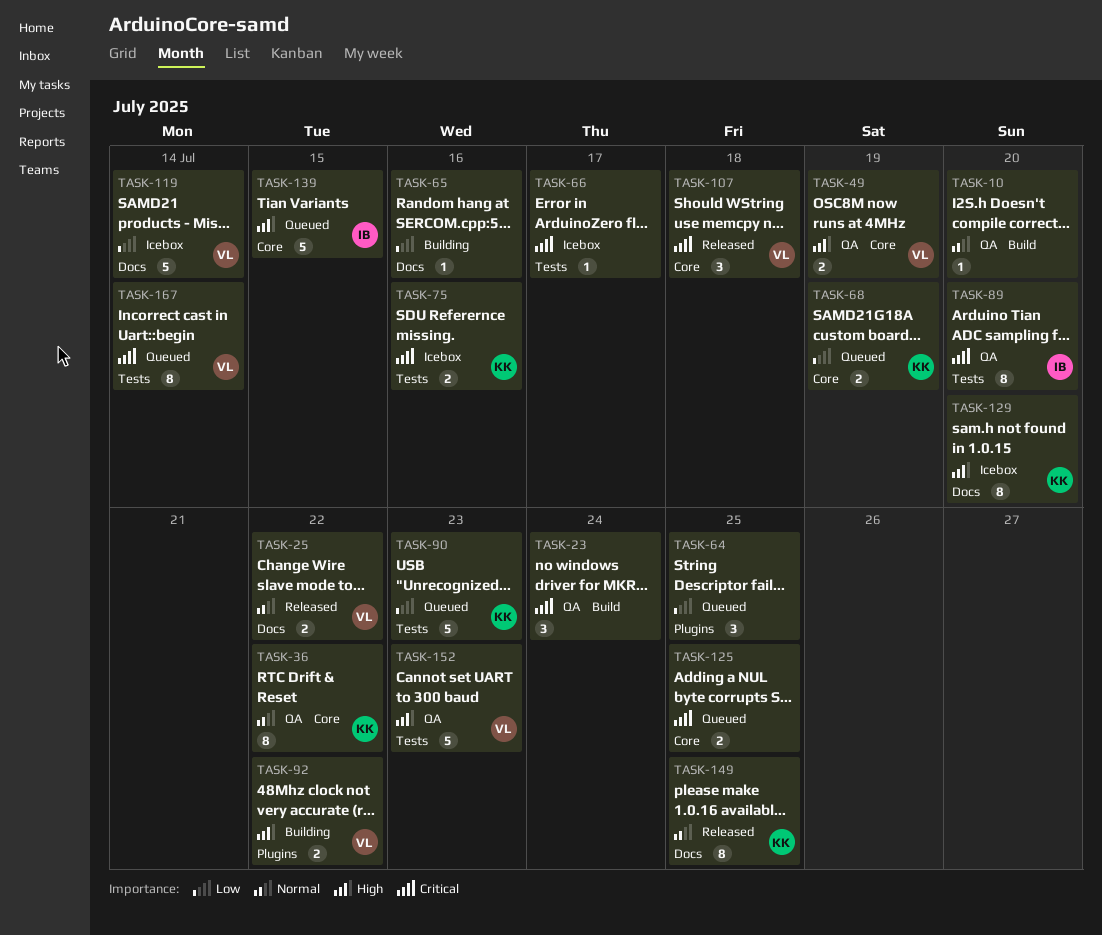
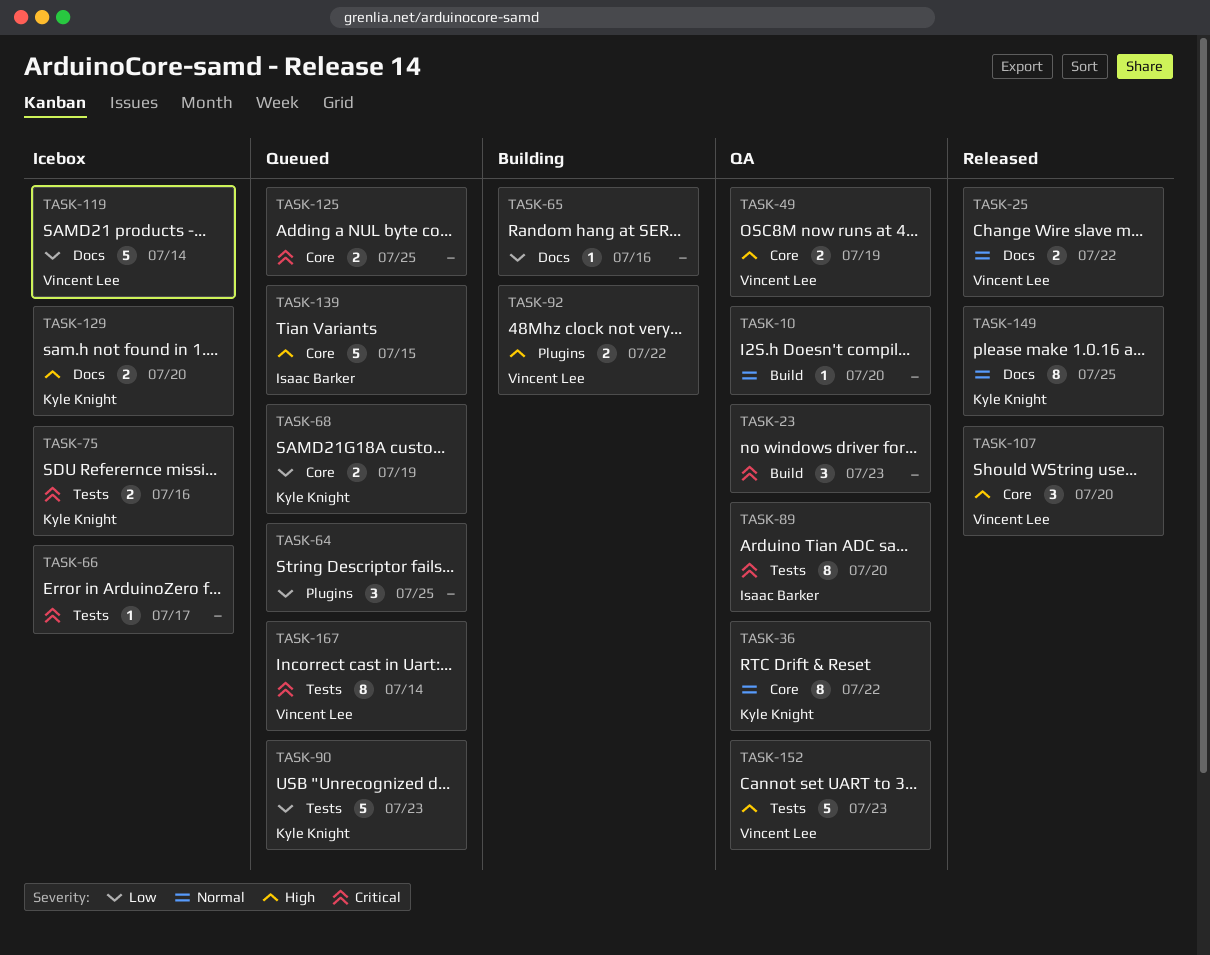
TASK-23, due: Jul 24 -> Jul 23
TASK-107, priority: Critical -> High
TASK-107, due: Jul 18 -> Jul 20
TASK-129, estimate: 8 -> 2

